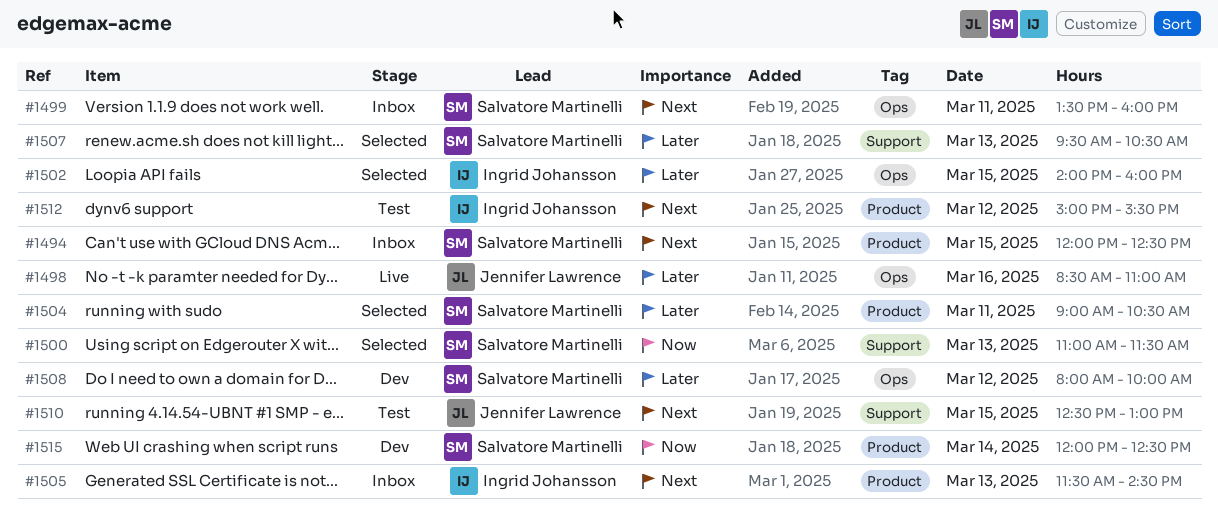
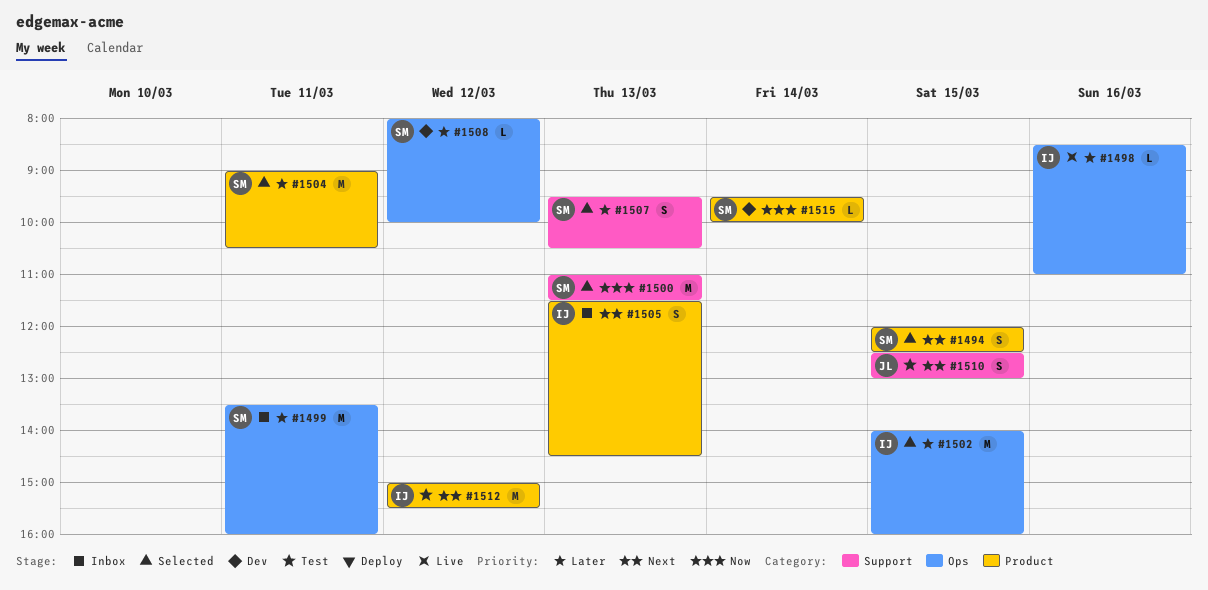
#1494, status: Inbox -> Selected
#1498, owner: Jennifer Lawrence -> Ingrid Johansson
#1499, priority: Next -> Later
#1515, begins: 12:00 -> 09:30
#1515, ends: 12:30 -> 10:00

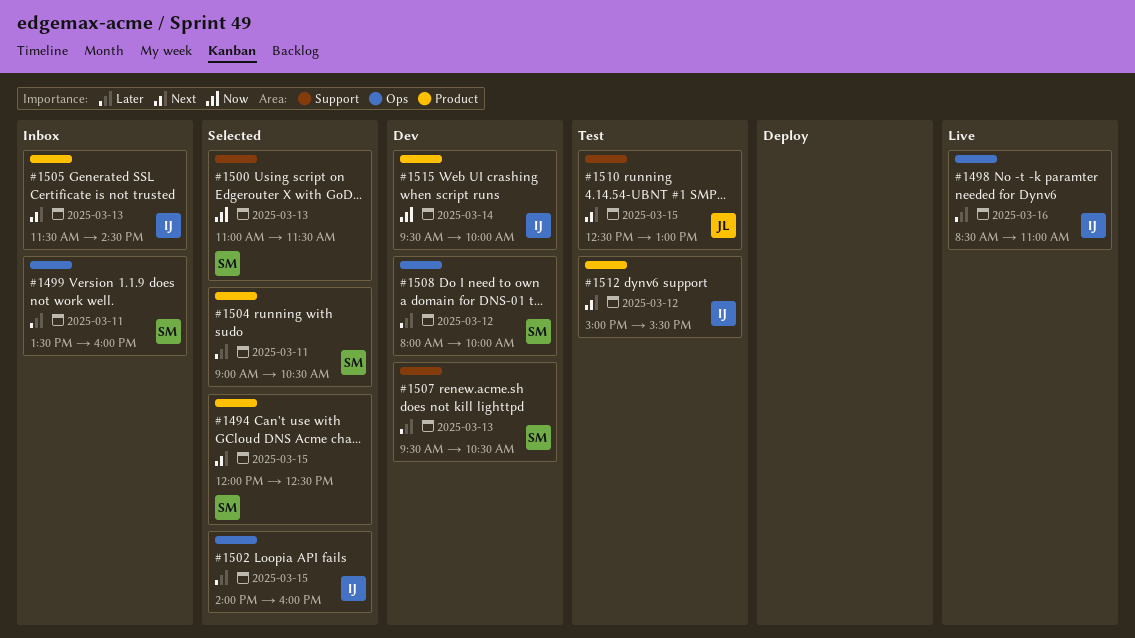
#1507, status: Selected -> Dev
#1515, owner: SM -> IJ

